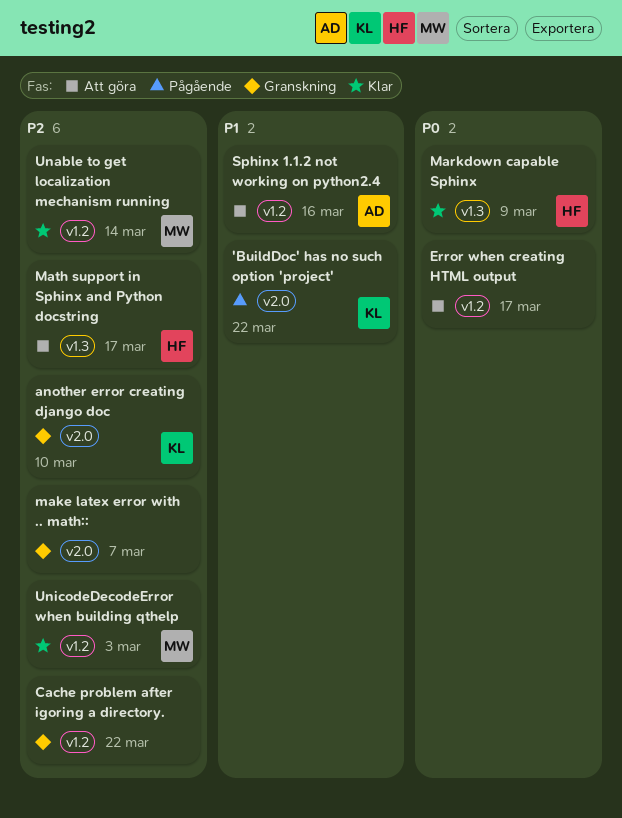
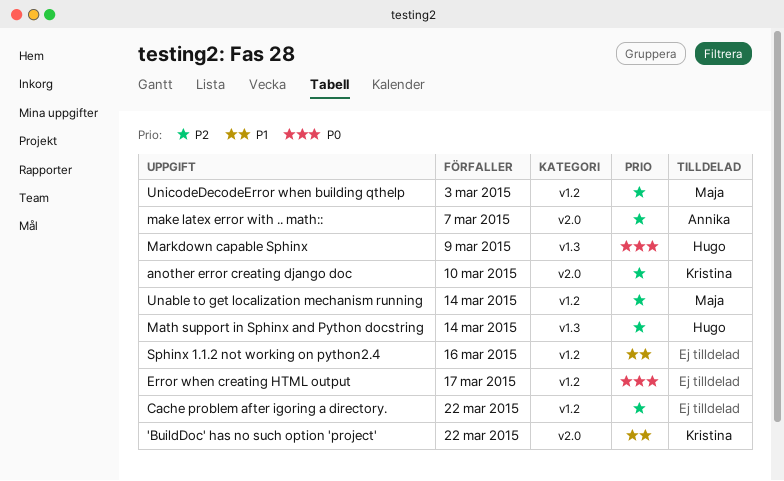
make latex error with .. math::, owner: none -> Annika
Math support in Sphinx and Python docstring, due: Mar 17 -> Mar 14
Sphinx 1.1.2 not working on python2.4, owner: Annika -> none

